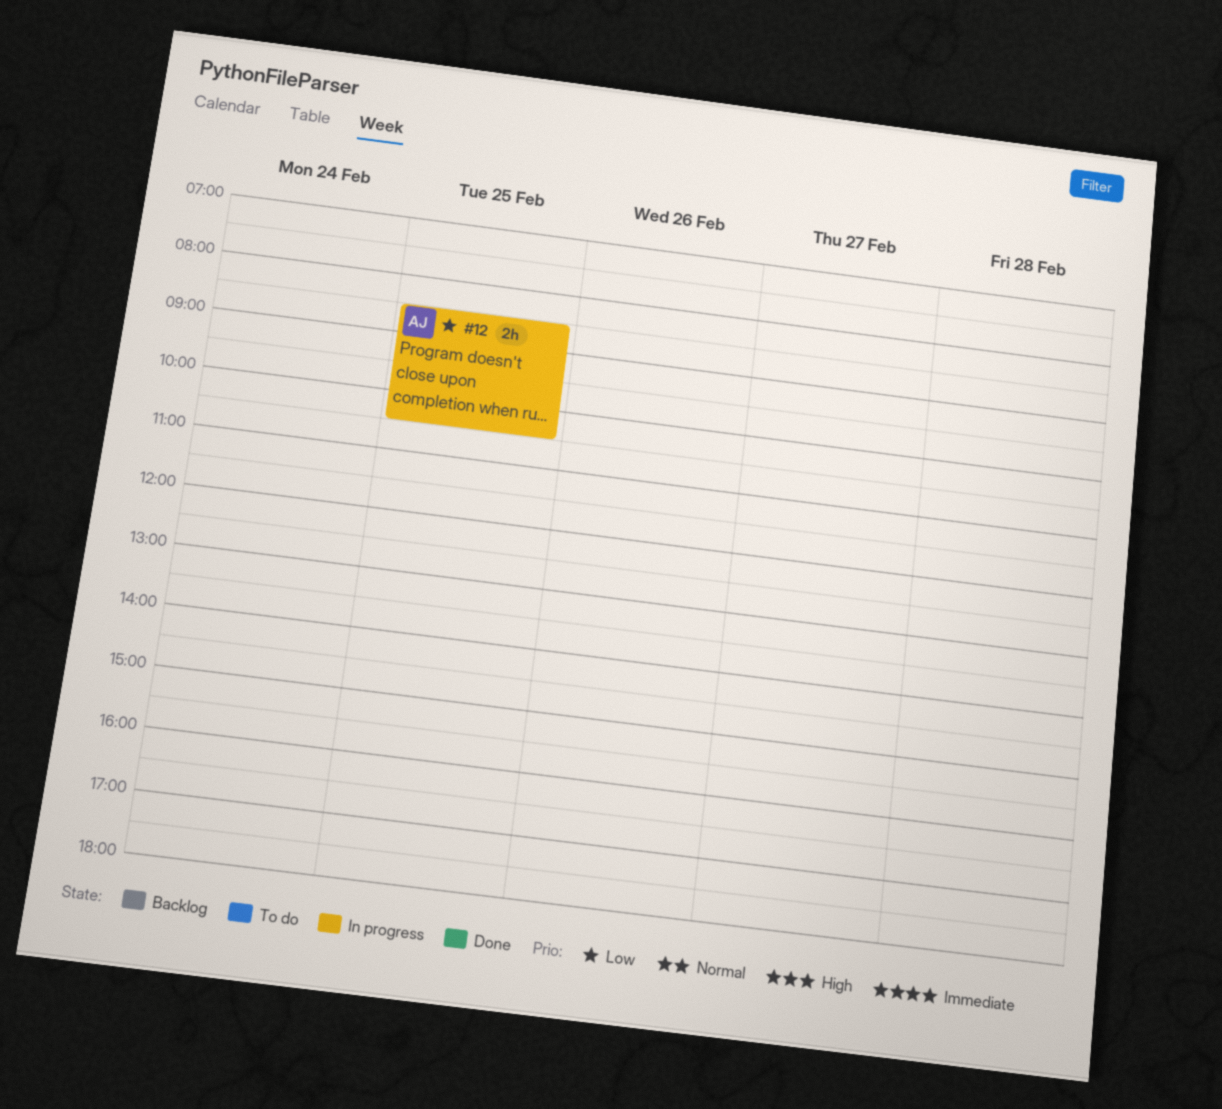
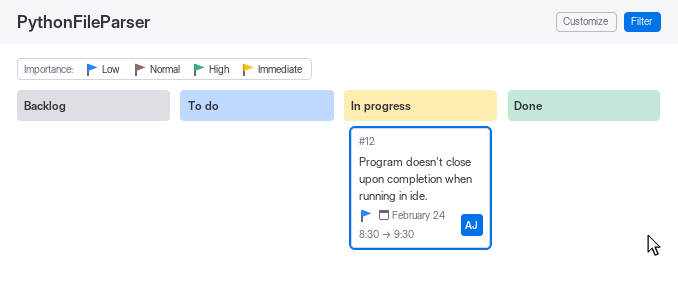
#12, day: Feb 25 -> Feb 24
#12, ends: 10:30 -> 09:30

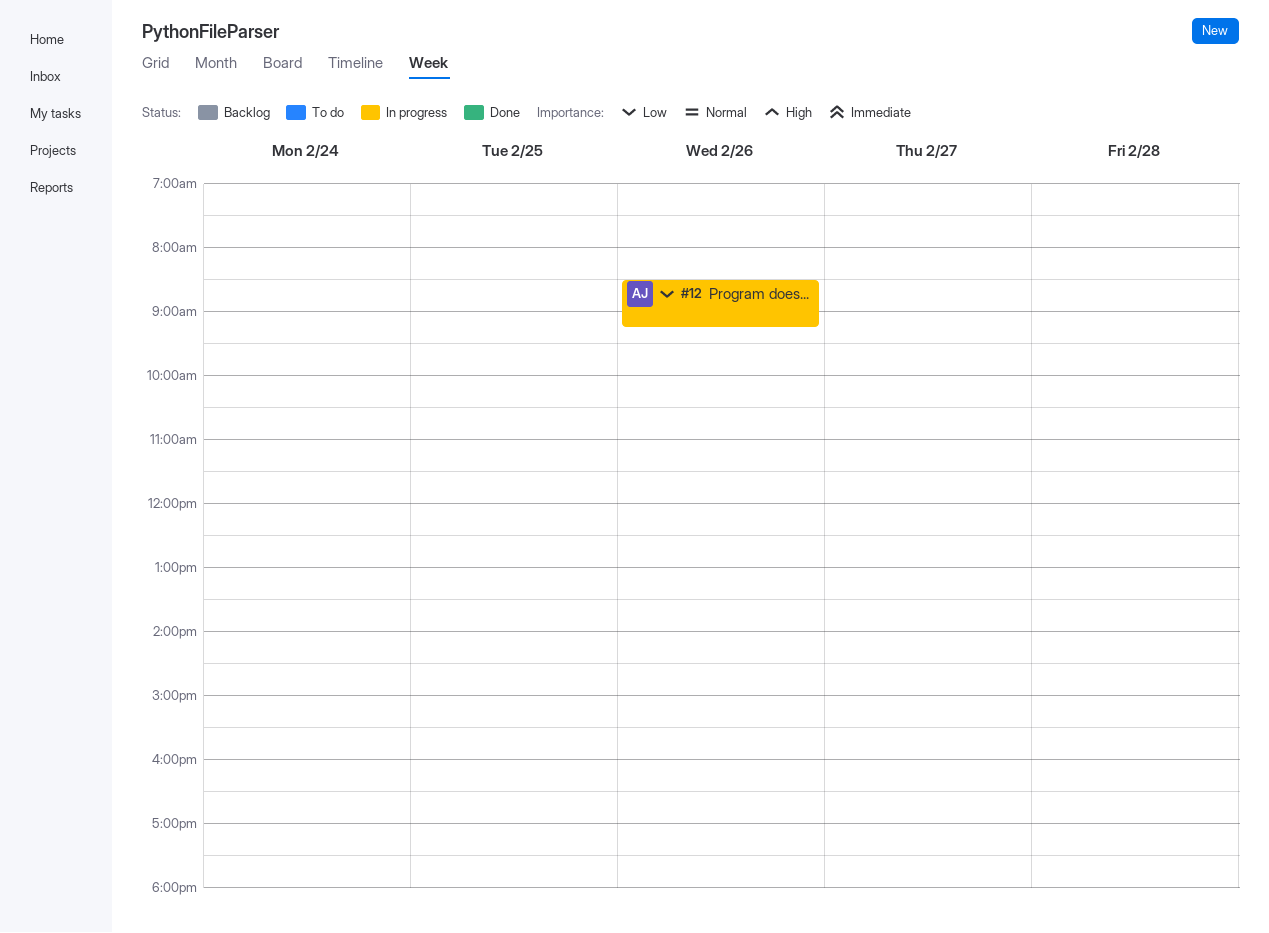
#12, day: Feb 24 -> Feb 26
#12, ends: 09:30 -> 09:15

